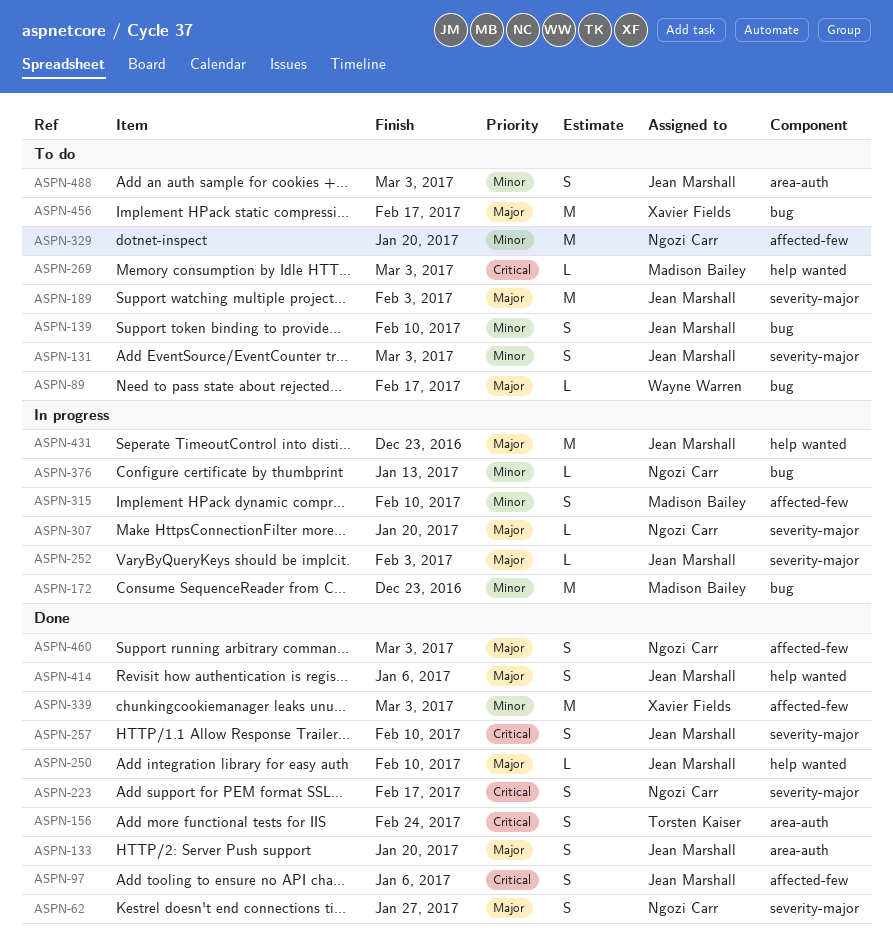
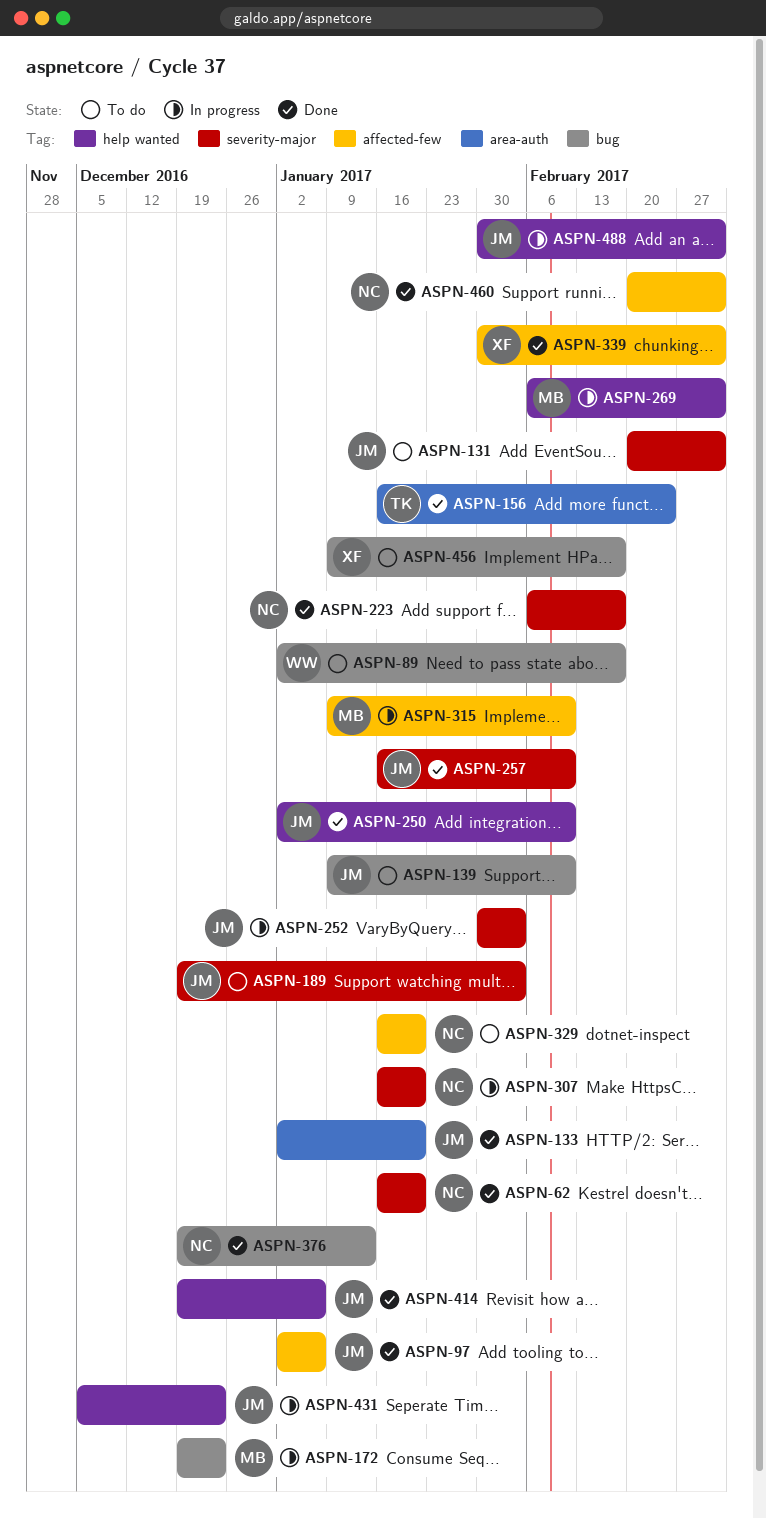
ASPN-62, due: Jan 27 -> Jan 20
ASPN-269, status: To do -> In progress
ASPN-376, status: In progress -> Done
ASPN-488, status: To do -> In progress
ASPN-488, label: area-auth -> help wanted

